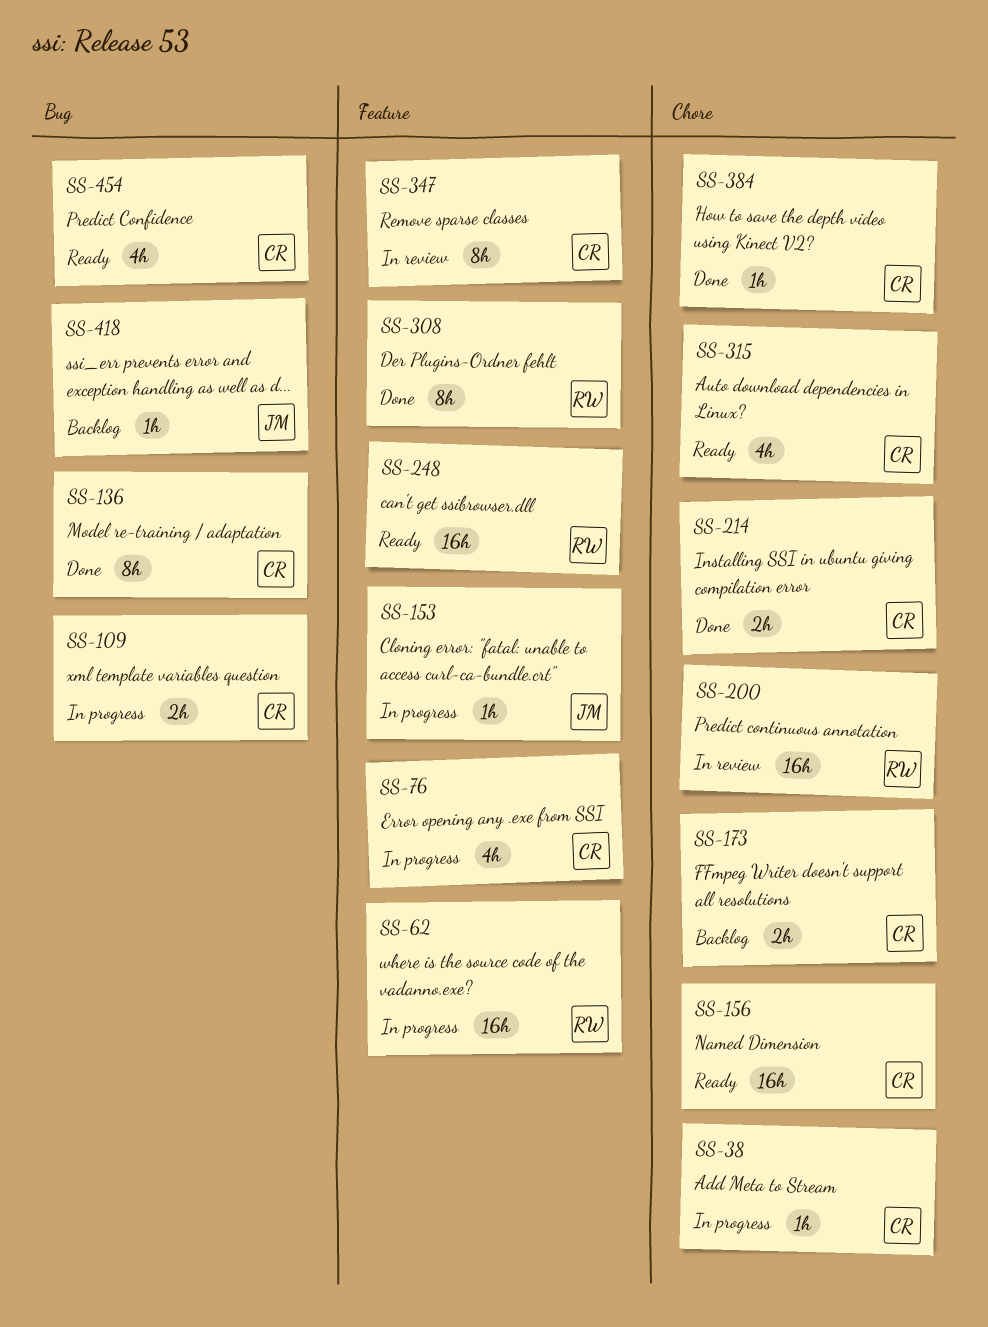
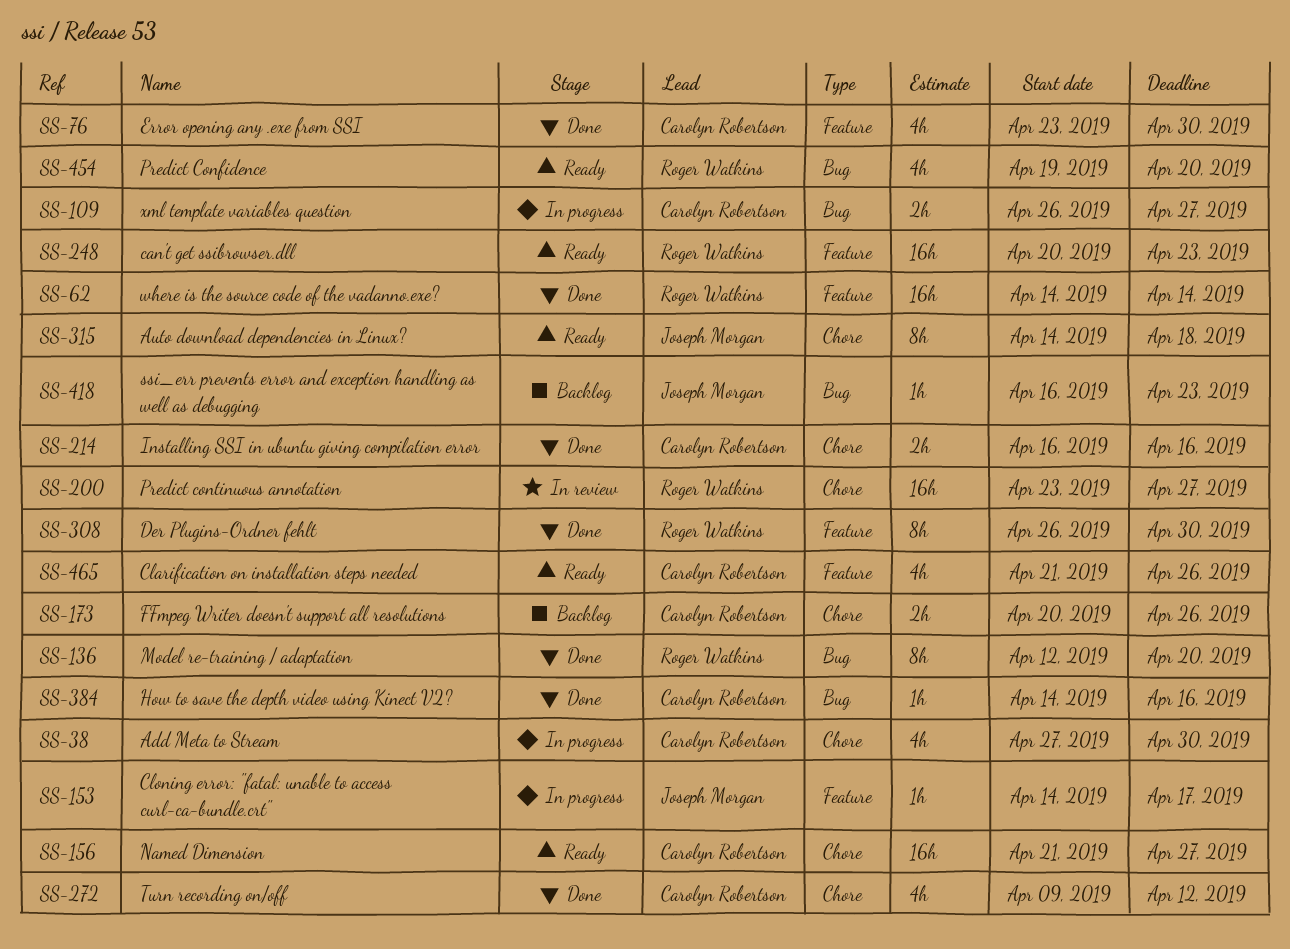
SS-38, estimate: 1h -> 4h
SS-62, status: In progress -> Done
SS-76, status: In progress -> Done
SS-136, owner: Carolyn Robertson -> Roger Watkins
SS-272: none -> present
SS-315, owner: Carolyn Robertson -> Joseph Morgan
SS-315, estimate: 4h -> 8h
SS-347: present -> none
SS-384, label: Chore -> Bug
SS-454, owner: Carolyn Robertson -> Roger Watkins
SS-465: none -> present

